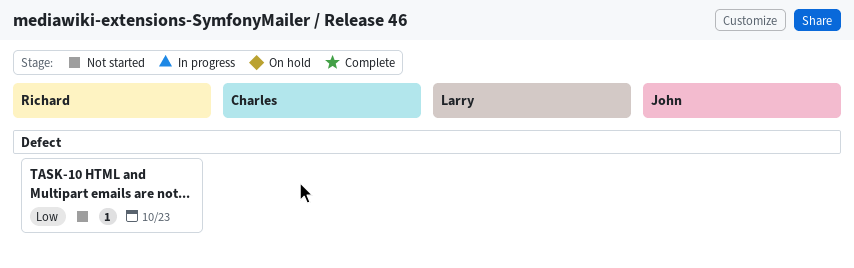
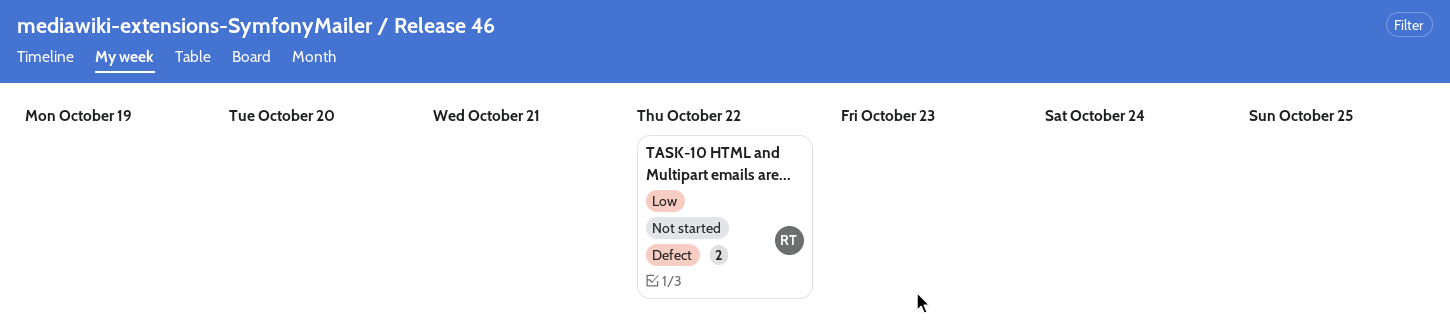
TASK-10, estimate: 1 -> 2
TASK-10, due: Oct 23 -> Oct 22

